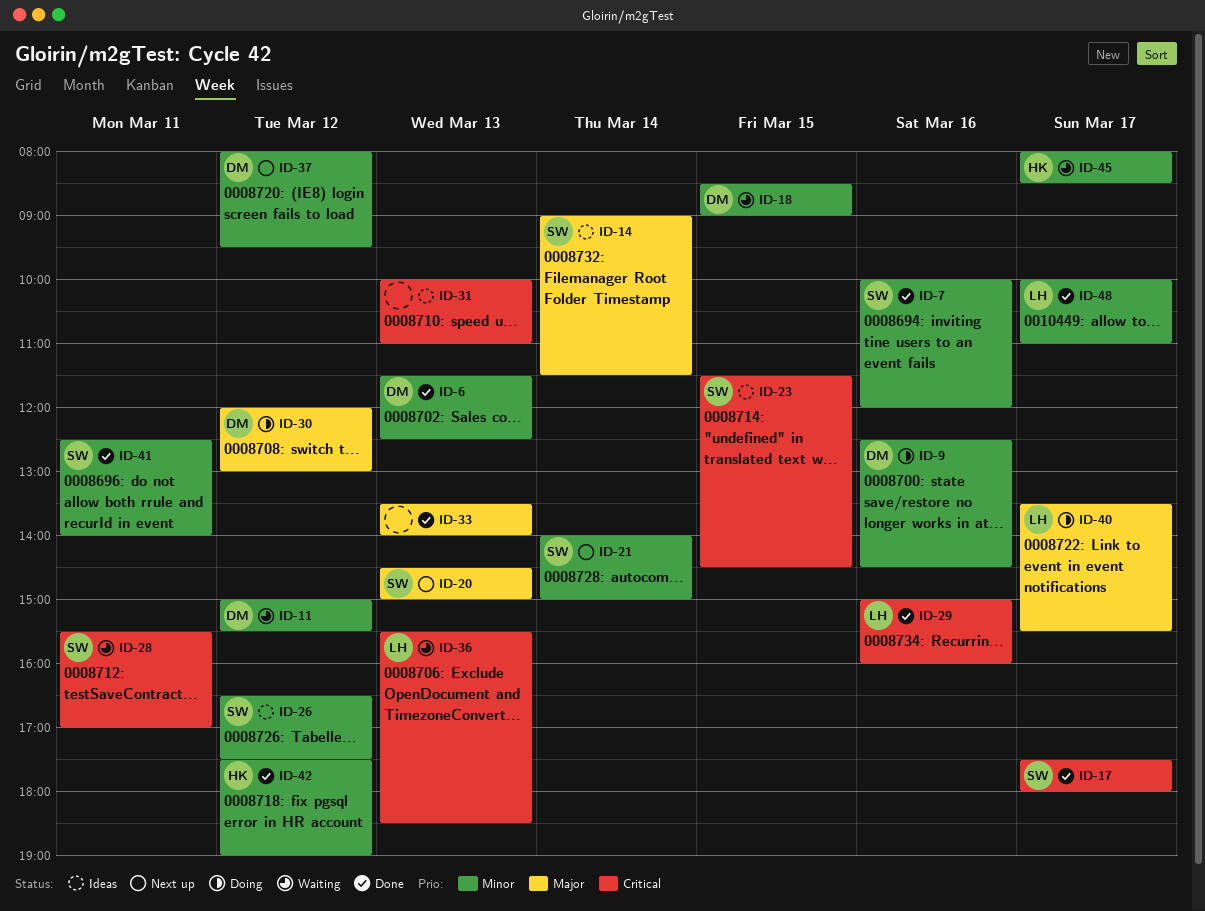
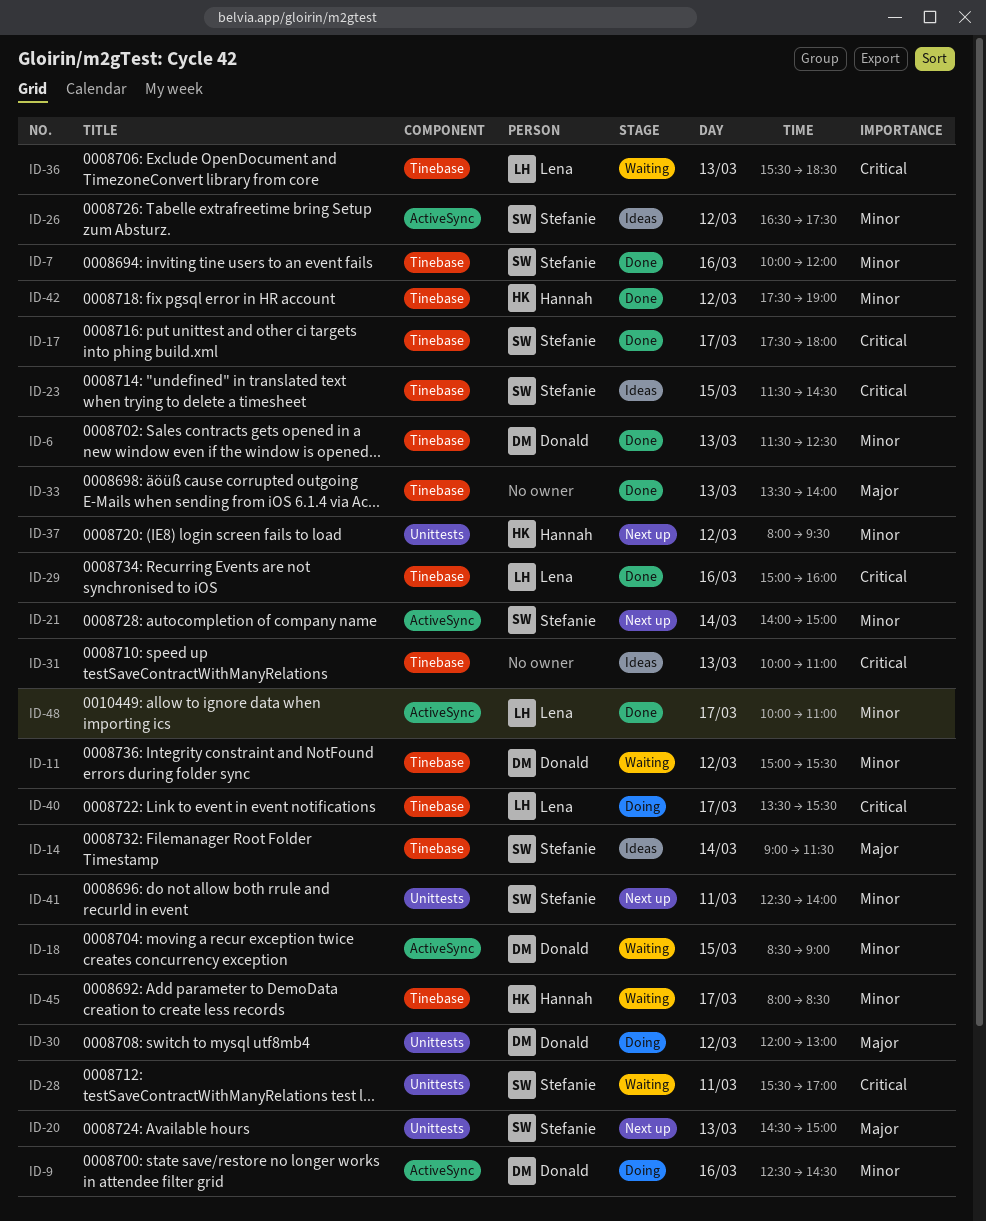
ID-37, owner: Donald -> Hannah
ID-40, priority: Major -> Critical
ID-41, status: Done -> Next up

